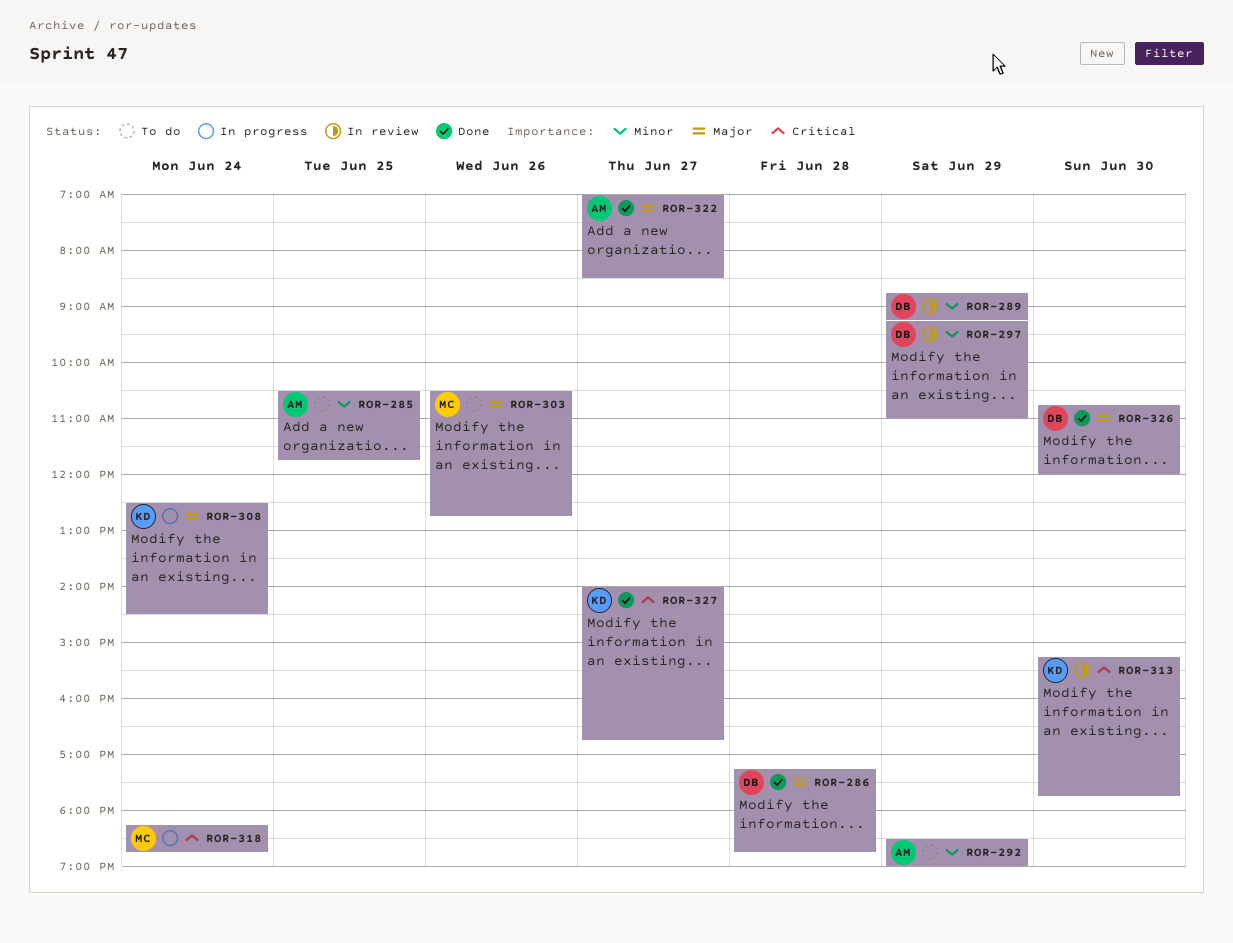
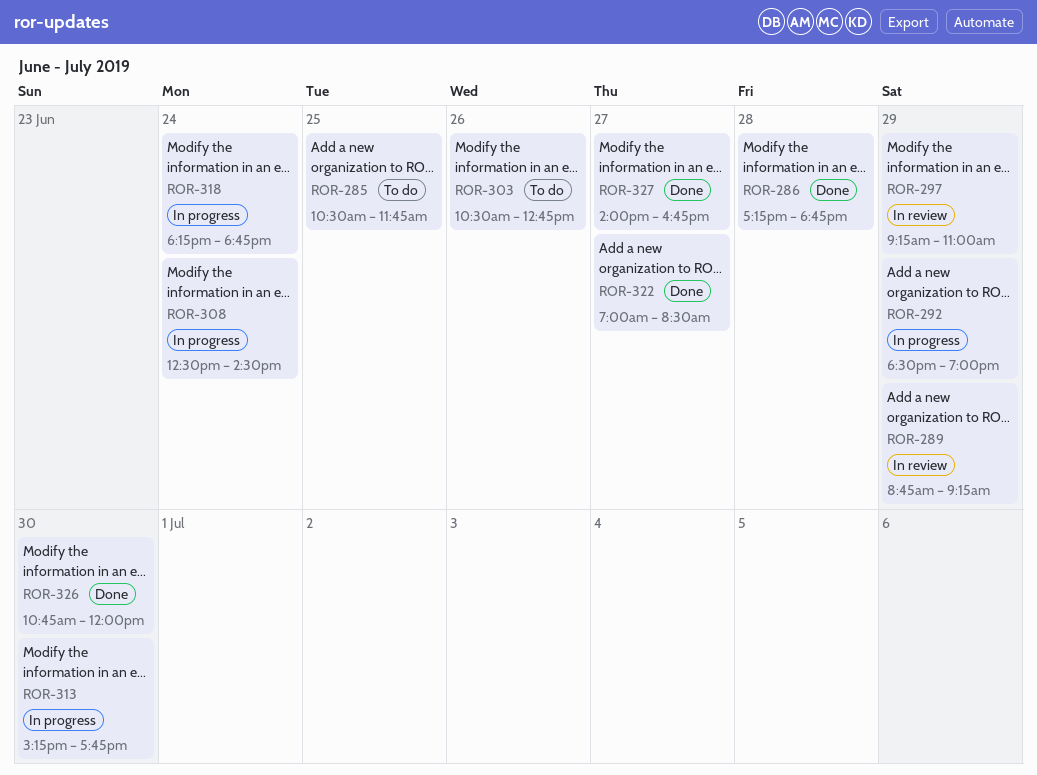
ROR-292, status: To do -> In progress
ROR-313, status: In review -> In progress

